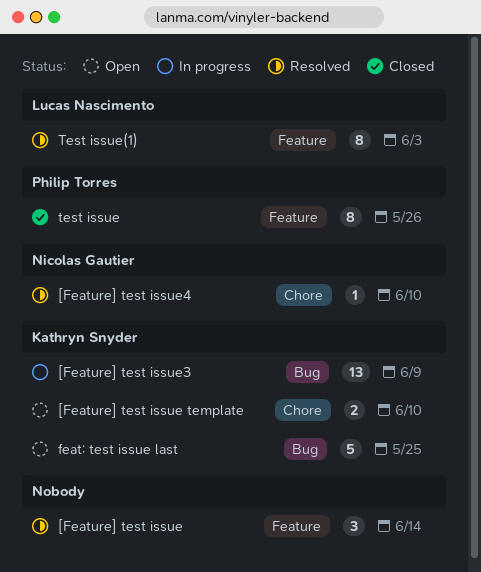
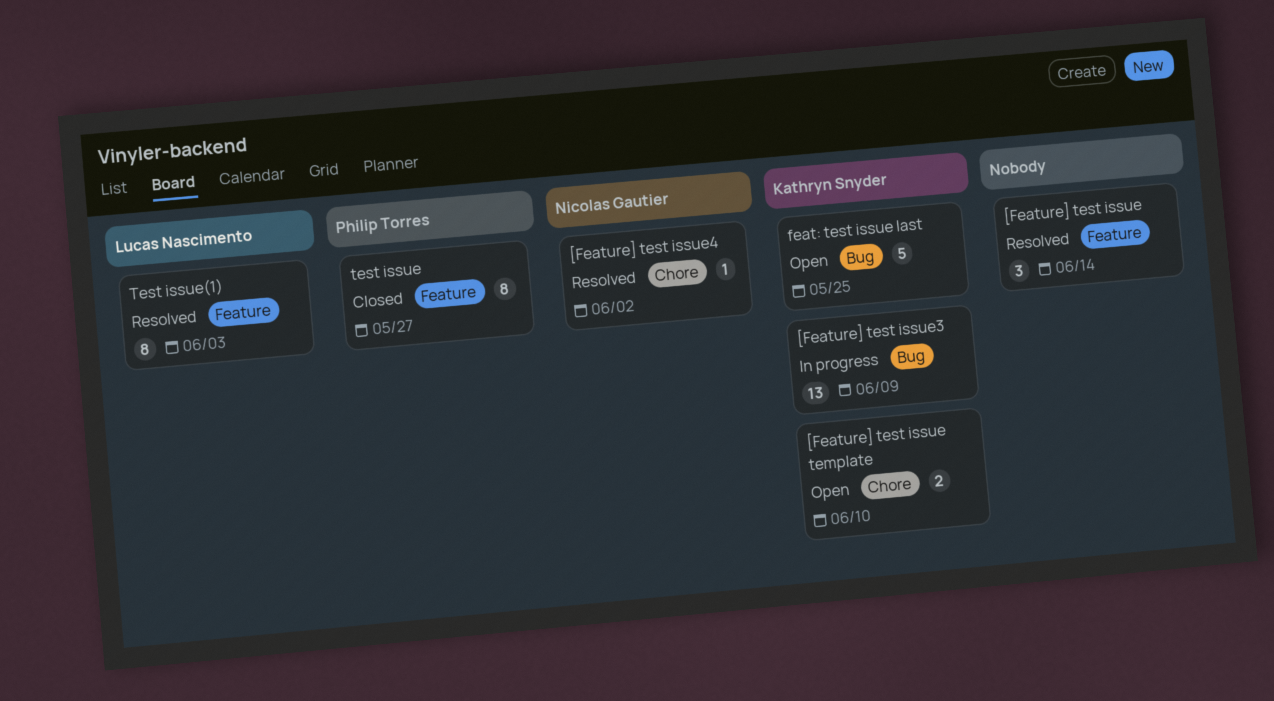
[Feature] test issue4, due: Jun 10 -> Jun 2
test issue, due: May 26 -> May 27

